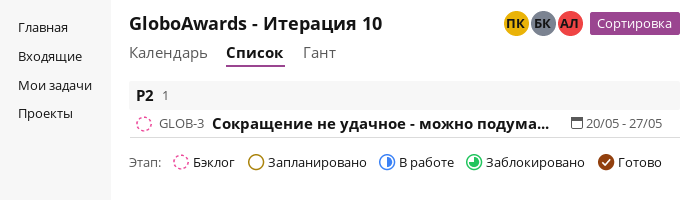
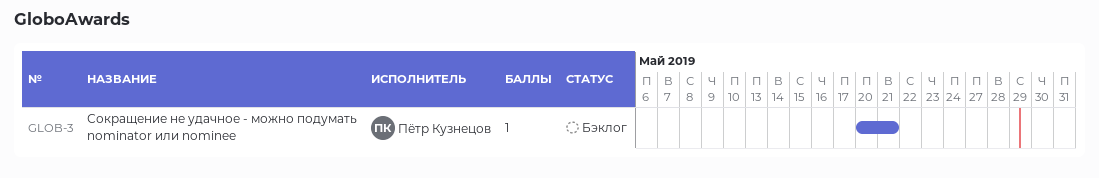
GLOB-3, due: May 27 -> May 21

